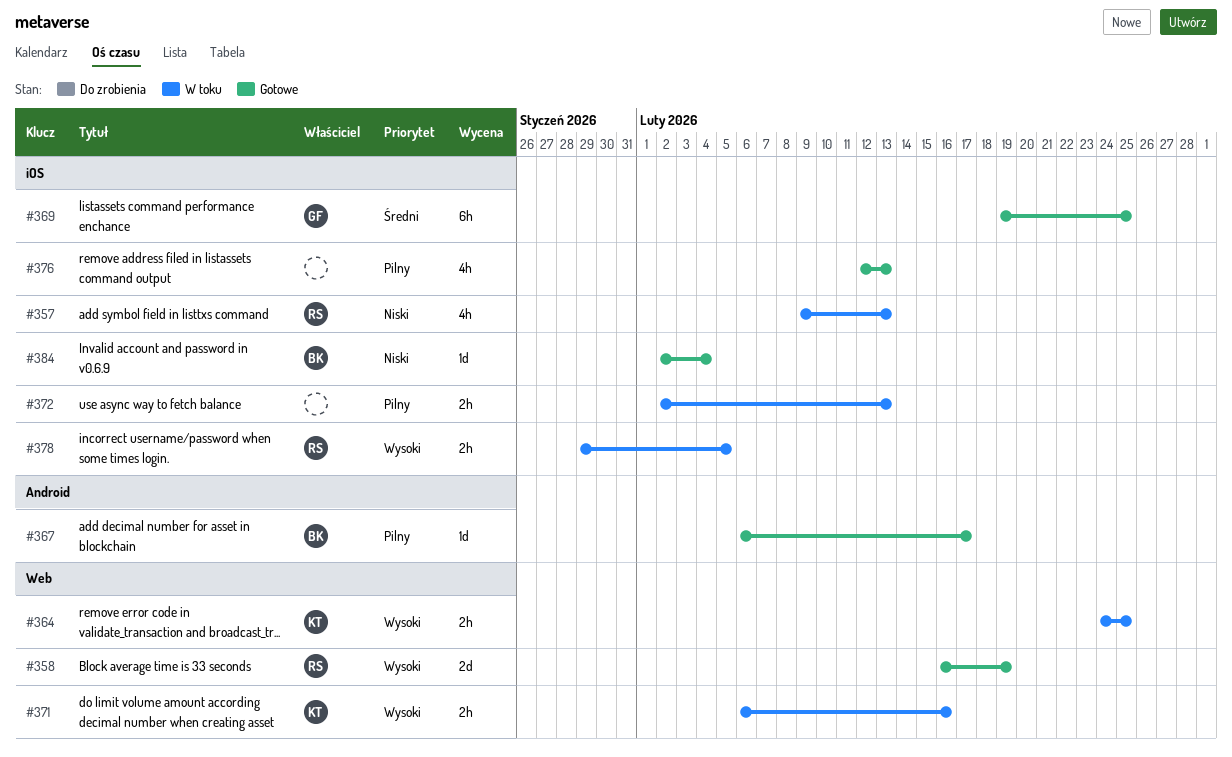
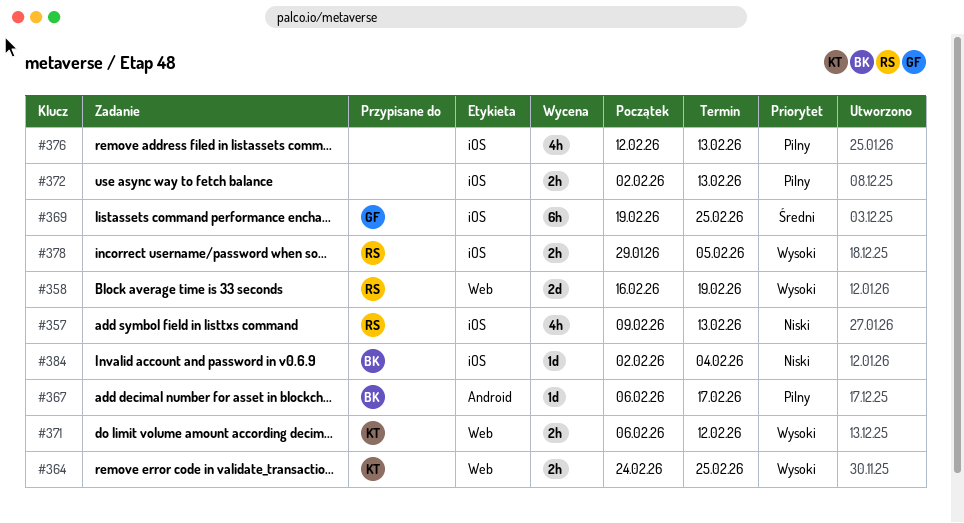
#371, due: Feb 16 -> Feb 12

